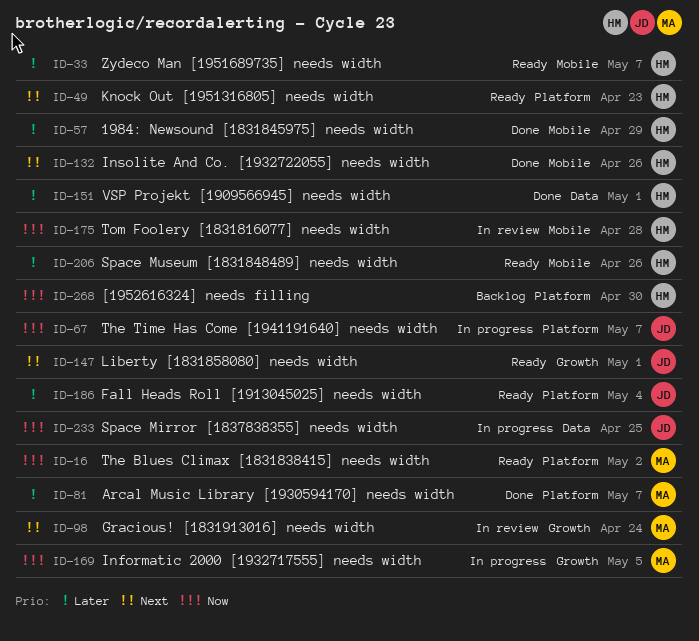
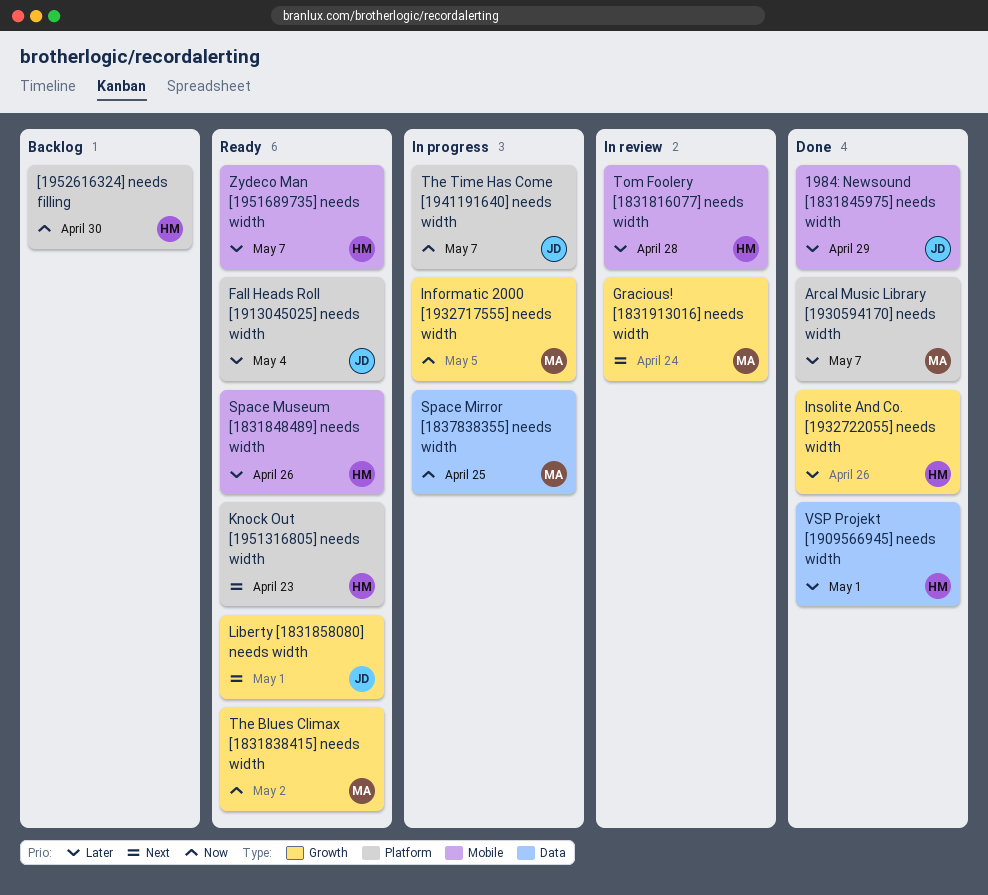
1984: Newsound [1831845975] needs width, owner: HM -> JD
Insolite And Co. [1932722055] needs width, priority: Next -> Later
Insolite And Co. [1932722055] needs width, label: Mobile -> Growth
Space Mirror [1837838355] needs width, owner: JD -> MA
The Blues Climax [1831838415] needs width, label: Platform -> Growth
Tom Foolery [1831816077] needs width, priority: Now -> Later

